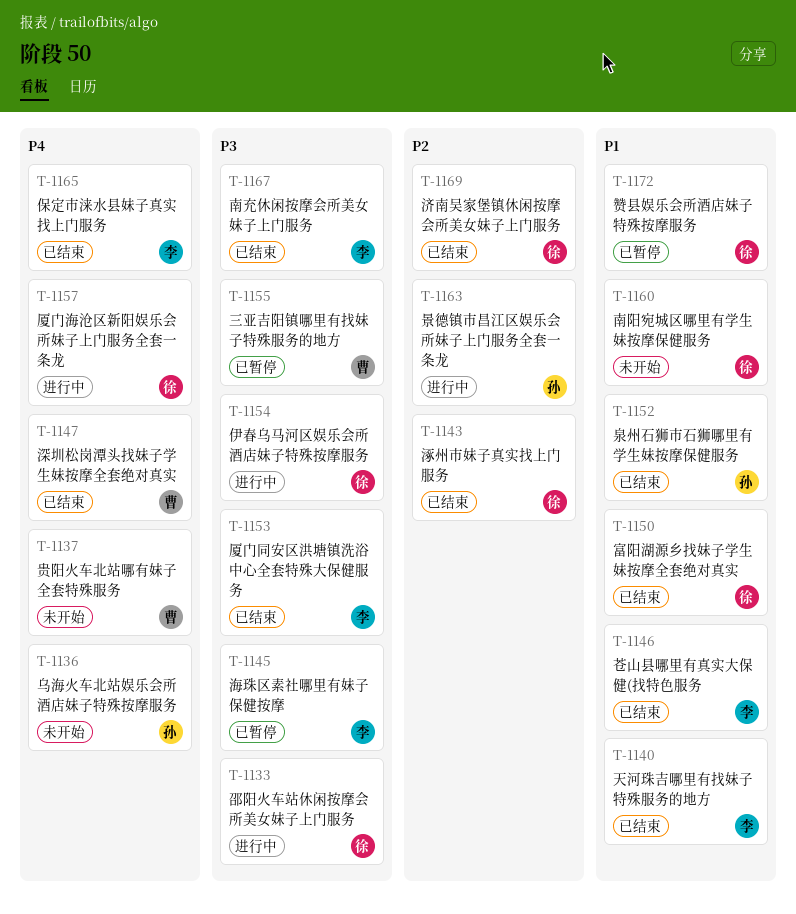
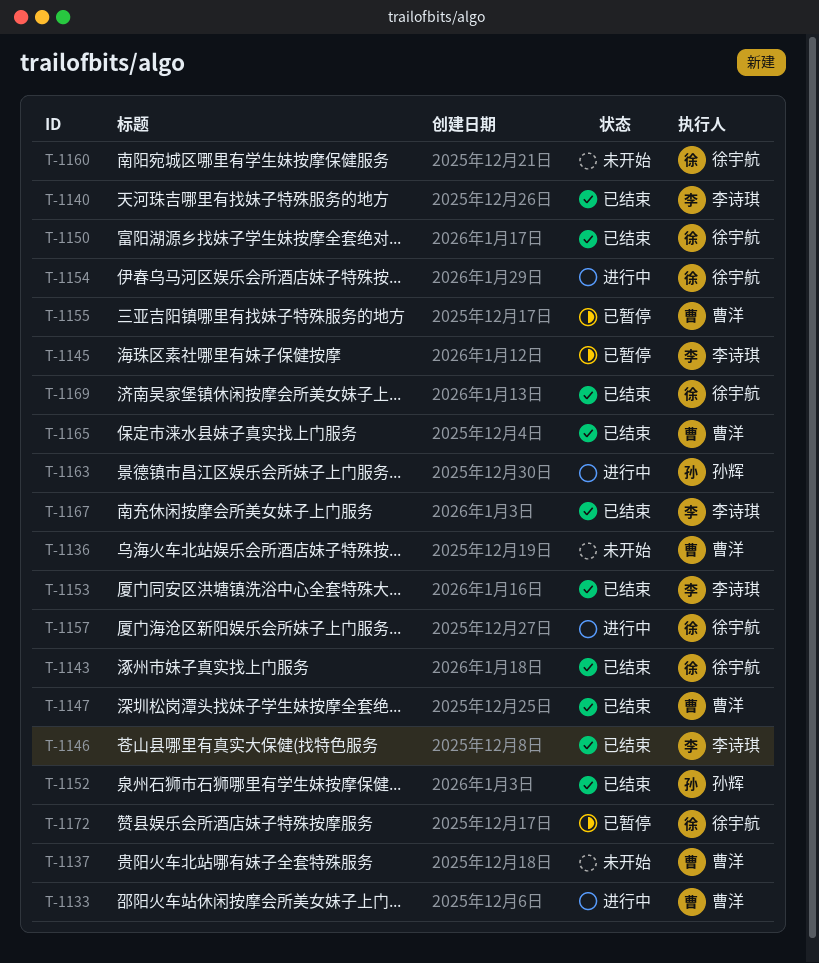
T-1133, owner: 徐宇航 -> 曹洋
T-1136, owner: 孙辉 -> 曹洋
T-1165, owner: 李诗琪 -> 曹洋

